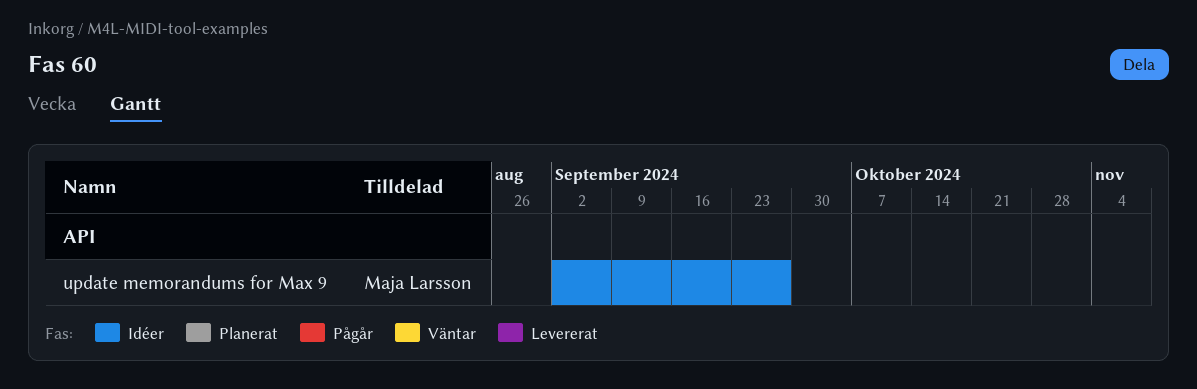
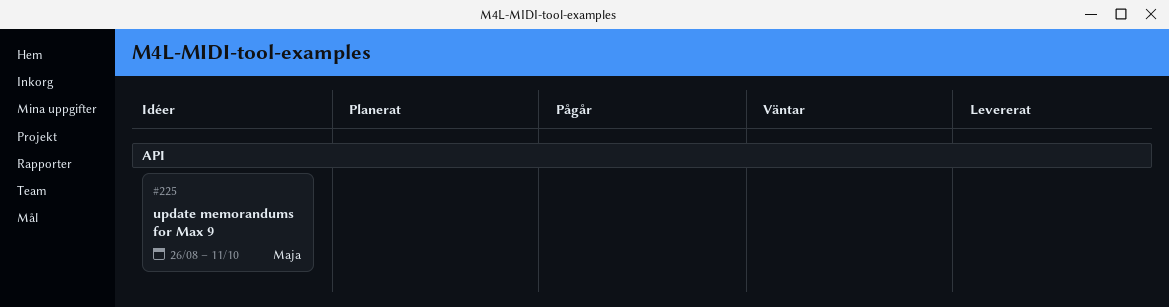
update memorandums for Max 9, start: Sep 2 -> Aug 26
update memorandums for Max 9, due: Sep 27 -> Oct 11

